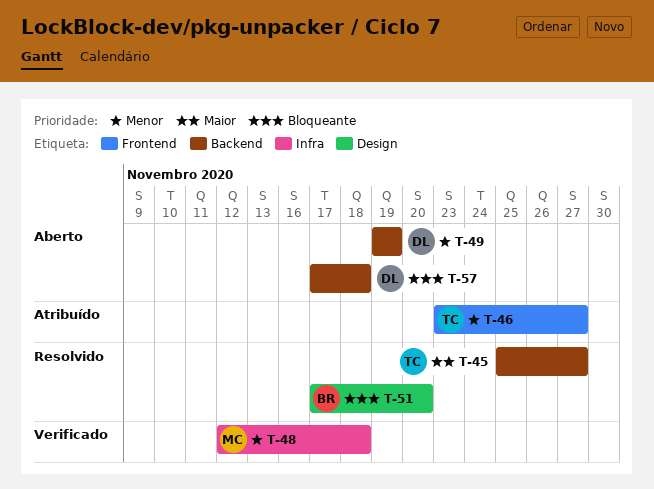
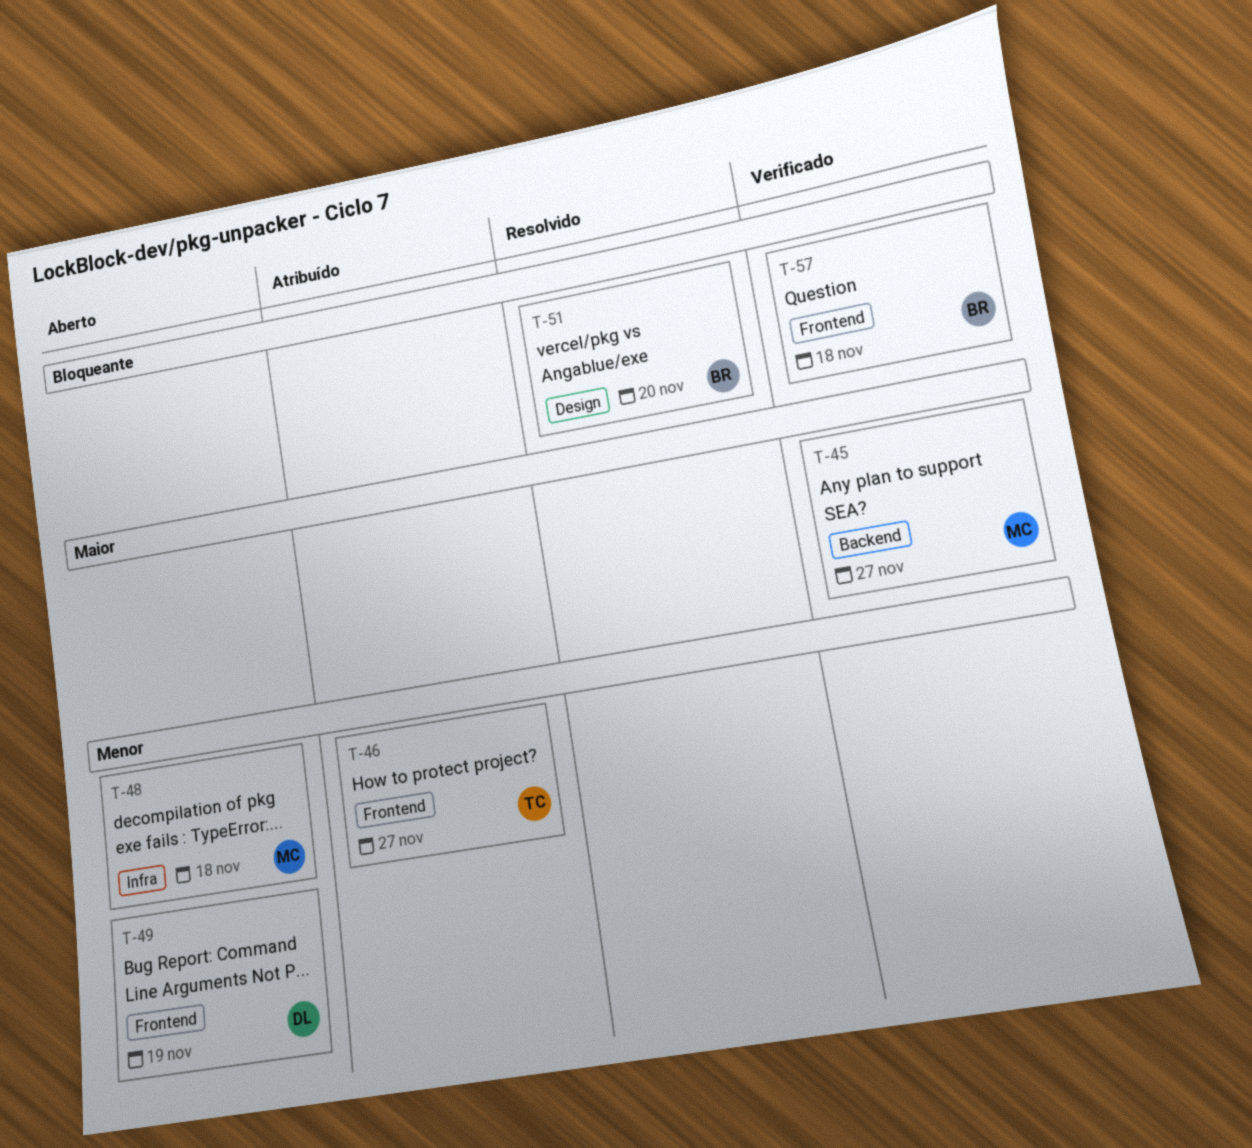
T-45, status: Resolvido -> Verificado
T-45, owner: TC -> MC
T-48, status: Verificado -> Aberto
T-49, label: Backend -> Frontend
T-57, status: Aberto -> Verificado
T-57, owner: DL -> BR
T-57, label: Backend -> Frontend

